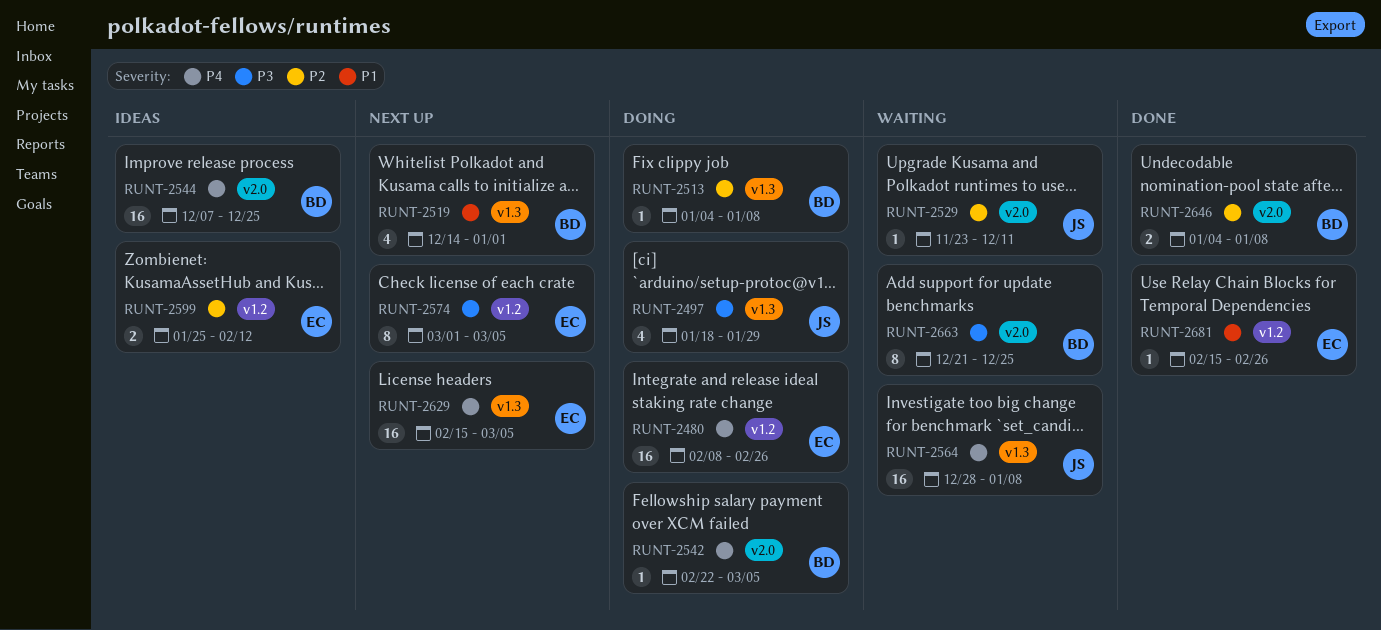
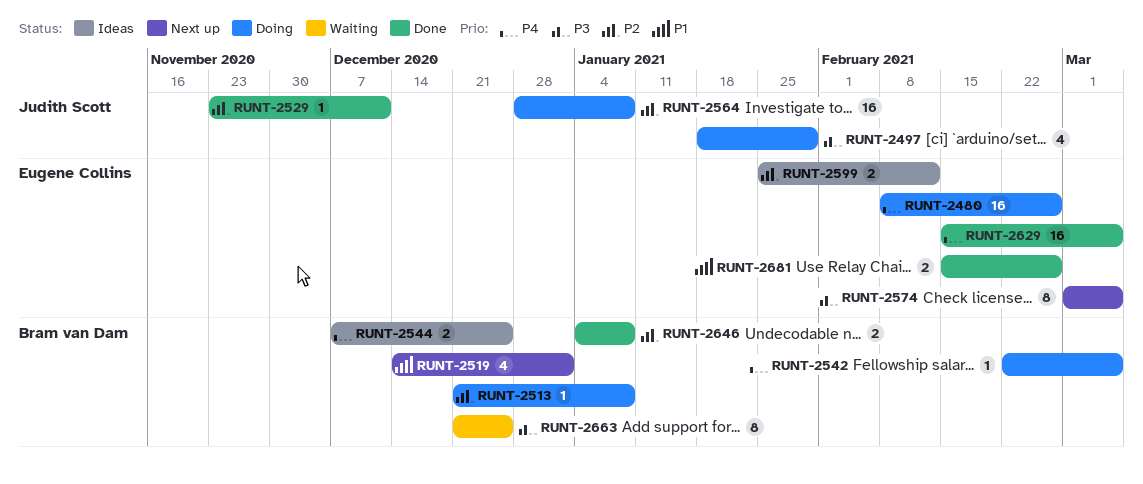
RUNT-2513, start: Jan 4 -> Dec 21
RUNT-2529, status: Waiting -> Done
RUNT-2544, estimate: 16 -> 2
RUNT-2564, status: Waiting -> Doing
RUNT-2564, priority: P4 -> P2
RUNT-2629, status: Next up -> Done
RUNT-2681, estimate: 1 -> 2

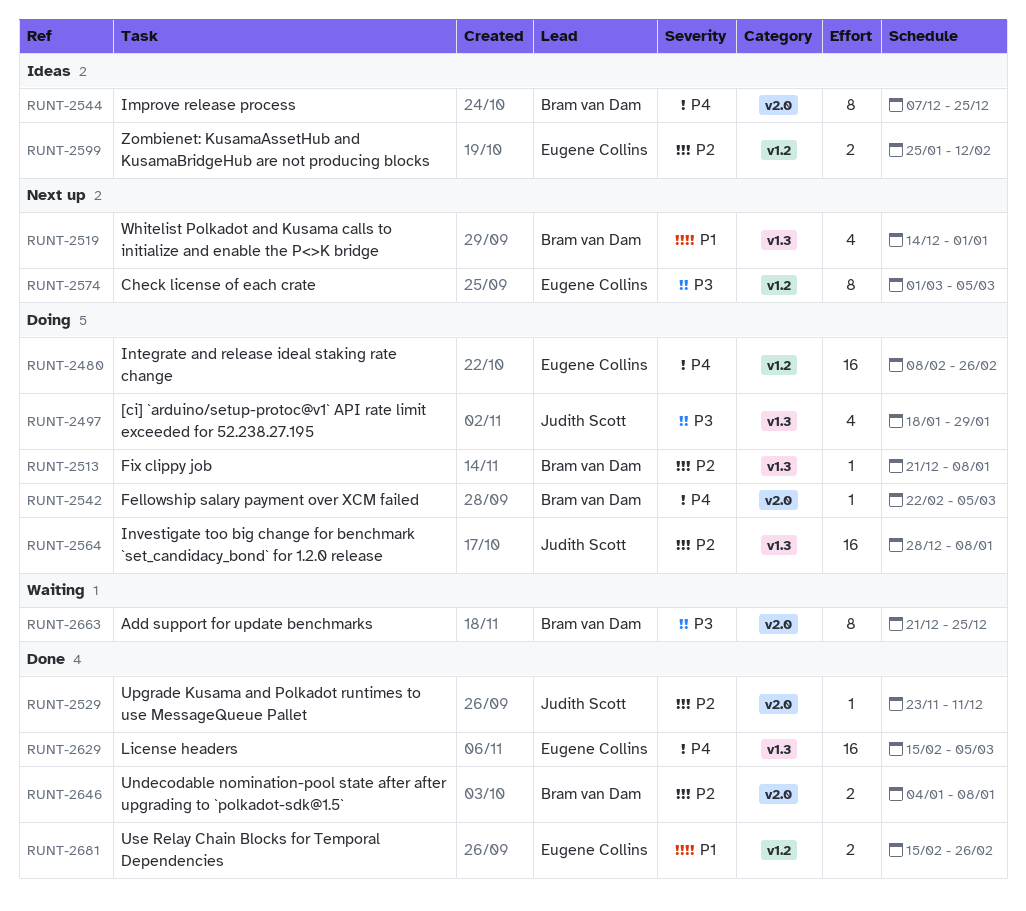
RUNT-2544, estimate: 2 -> 8

